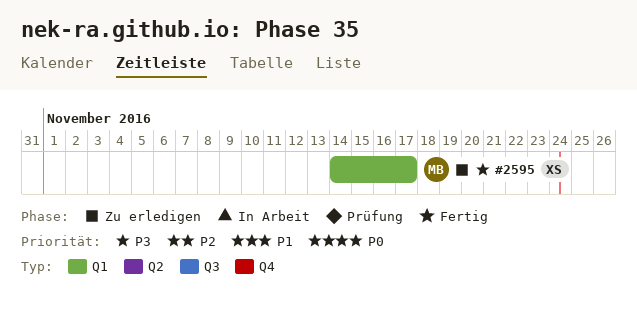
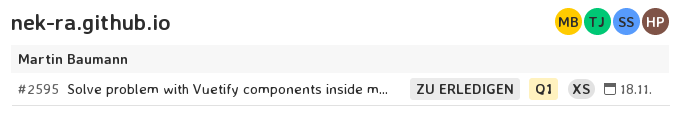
#2595, due: Nov 17 -> Nov 18

